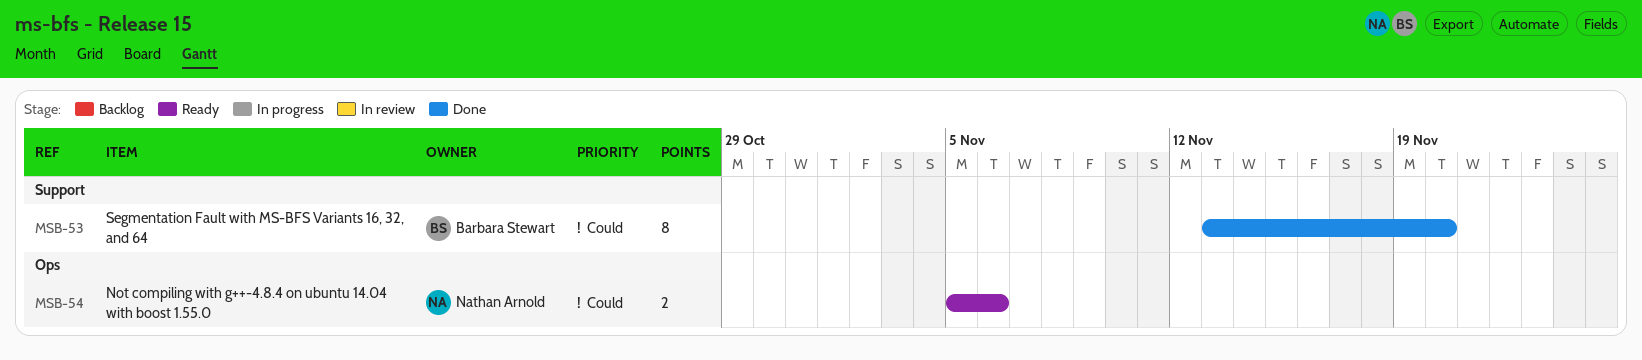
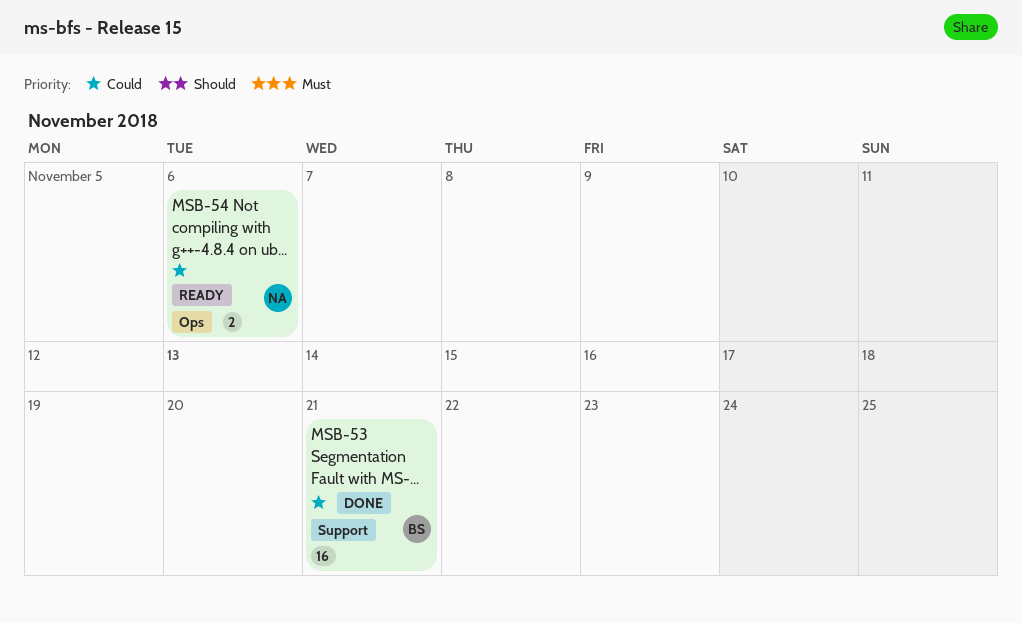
MSB-53, estimate: 8 -> 16
MSB-53, due: Nov 20 -> Nov 21

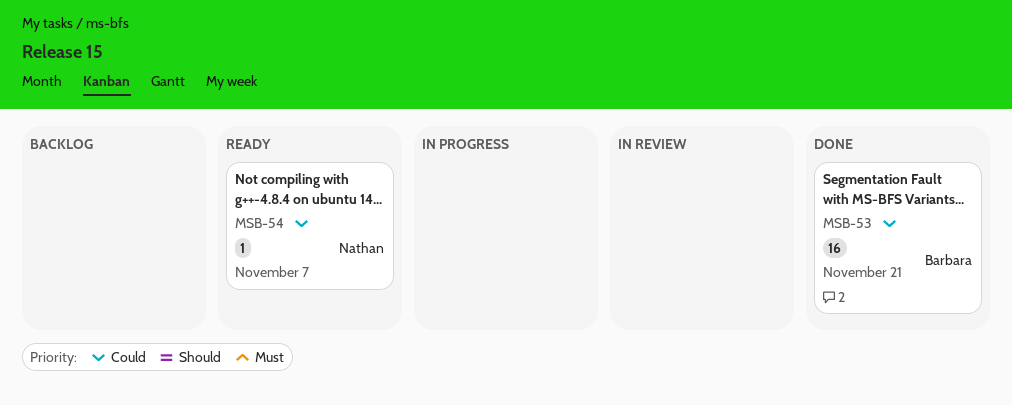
MSB-54, estimate: 2 -> 1
MSB-54, due: Nov 6 -> Nov 7

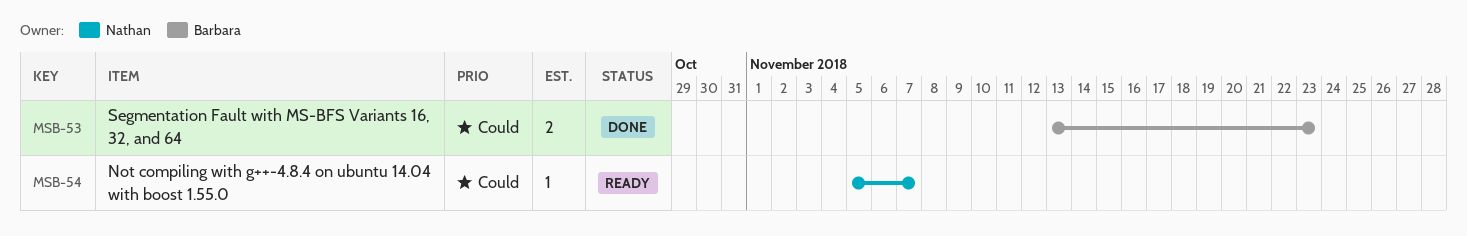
MSB-53, estimate: 16 -> 2
MSB-53, due: Nov 21 -> Nov 23

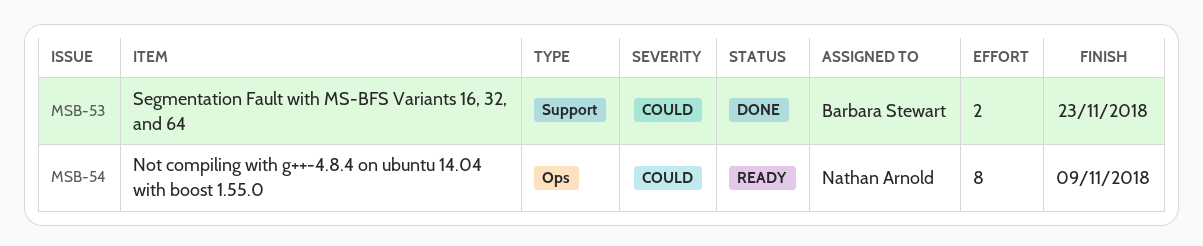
MSB-54, estimate: 1 -> 8
MSB-54, due: Nov 7 -> Nov 9

